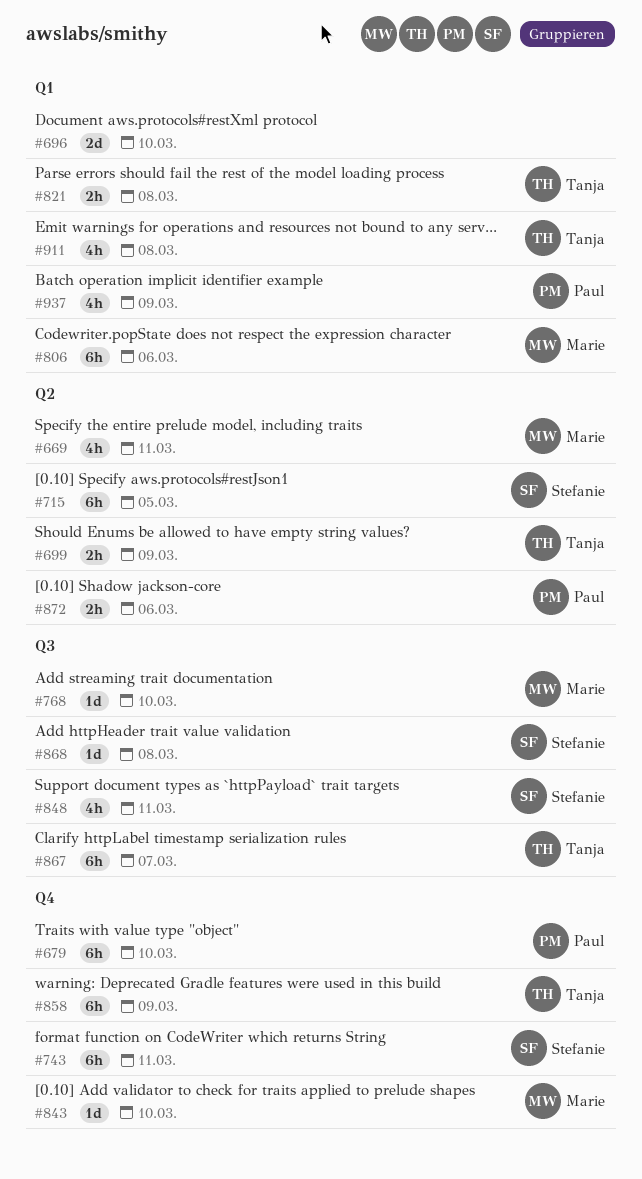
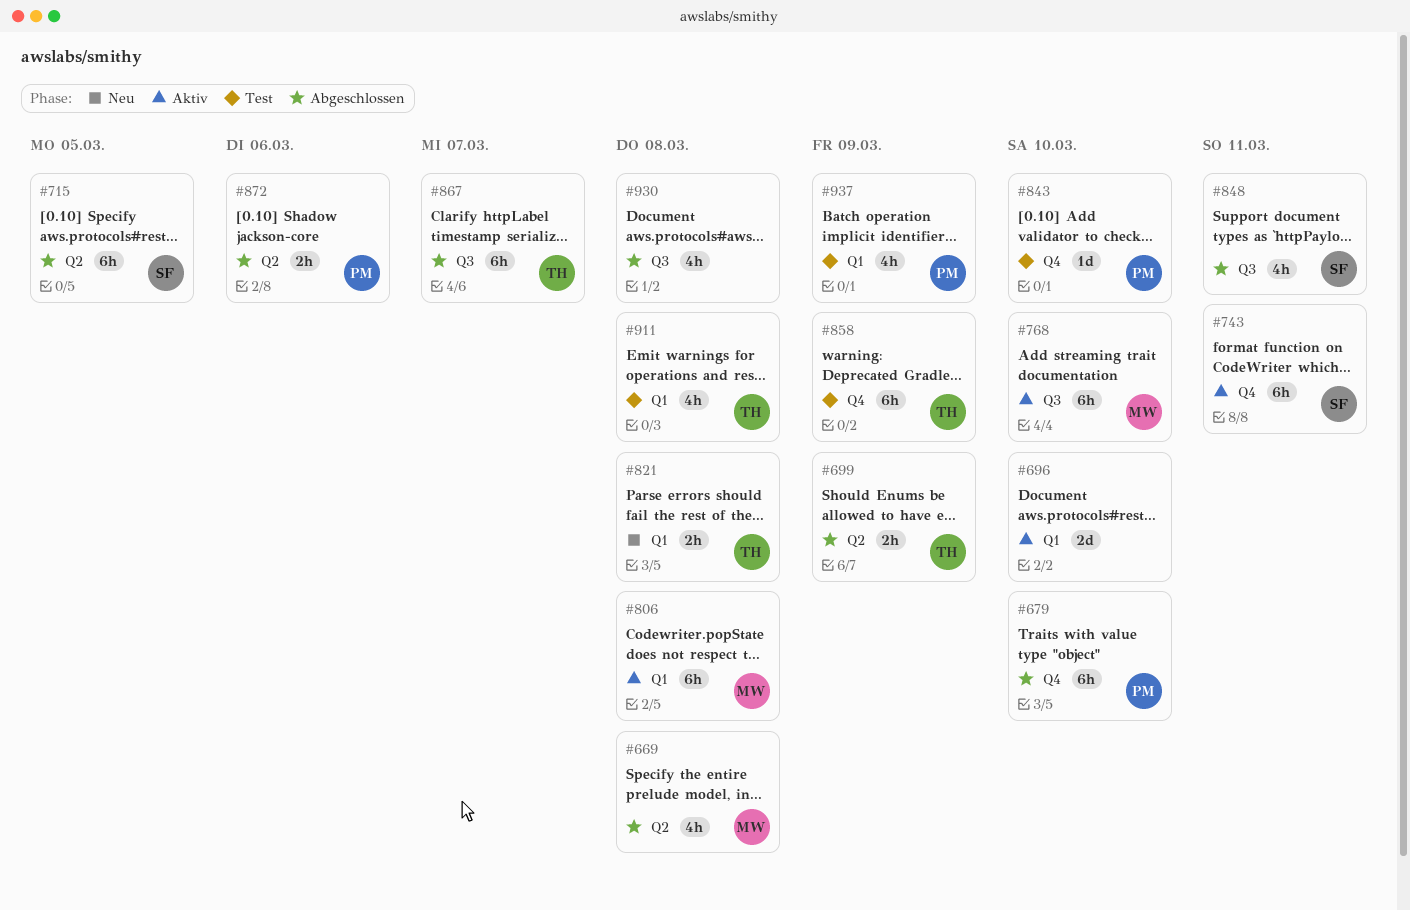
#669, due: Mar 11 -> Mar 8
#768, estimate: 1d -> 6h
#806, due: Mar 6 -> Mar 8
#843, owner: Marie -> Paul
#868: present -> none
#930: none -> present

